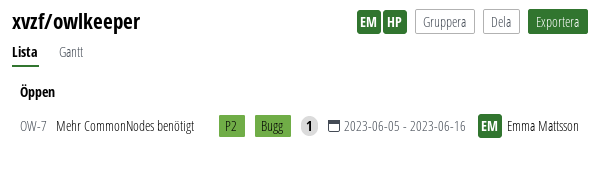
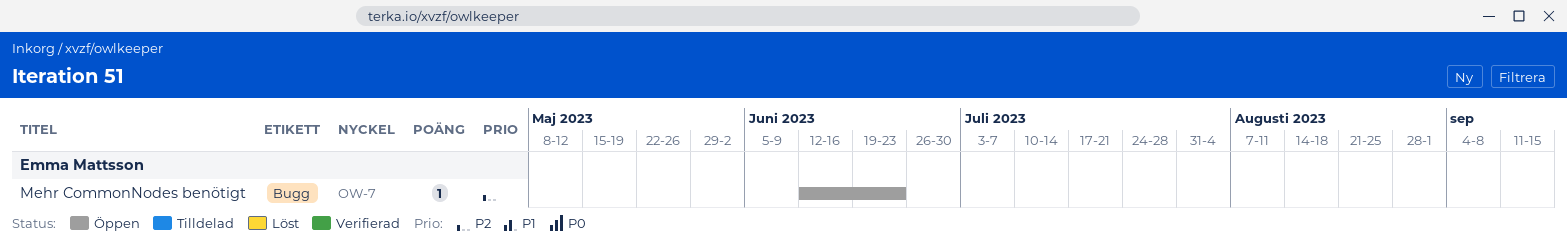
OW-7, start: Jun 5 -> Jun 12
OW-7, due: Jun 16 -> Jun 23

